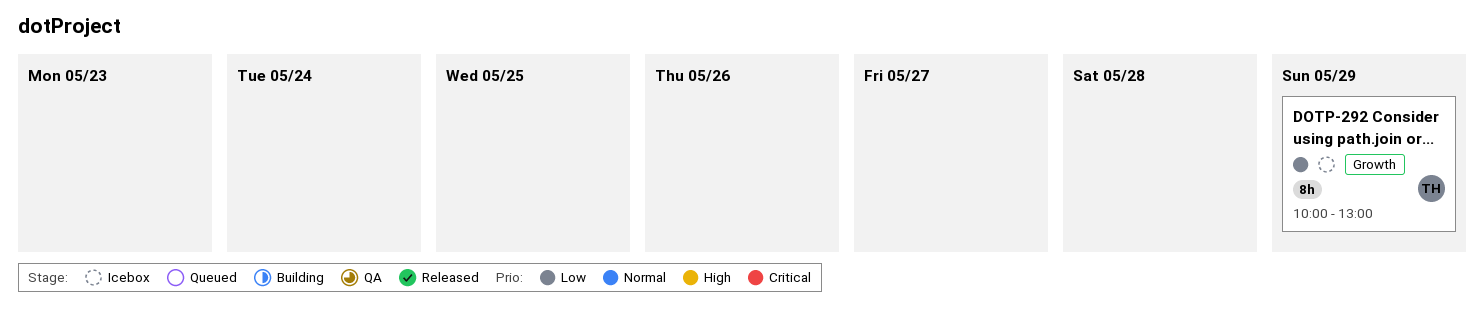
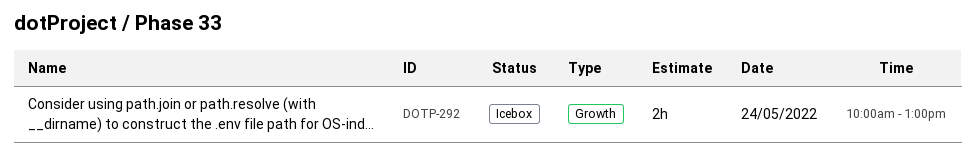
DOTP-292, estimate: 8h -> 2h
DOTP-292, day: May 29 -> May 24

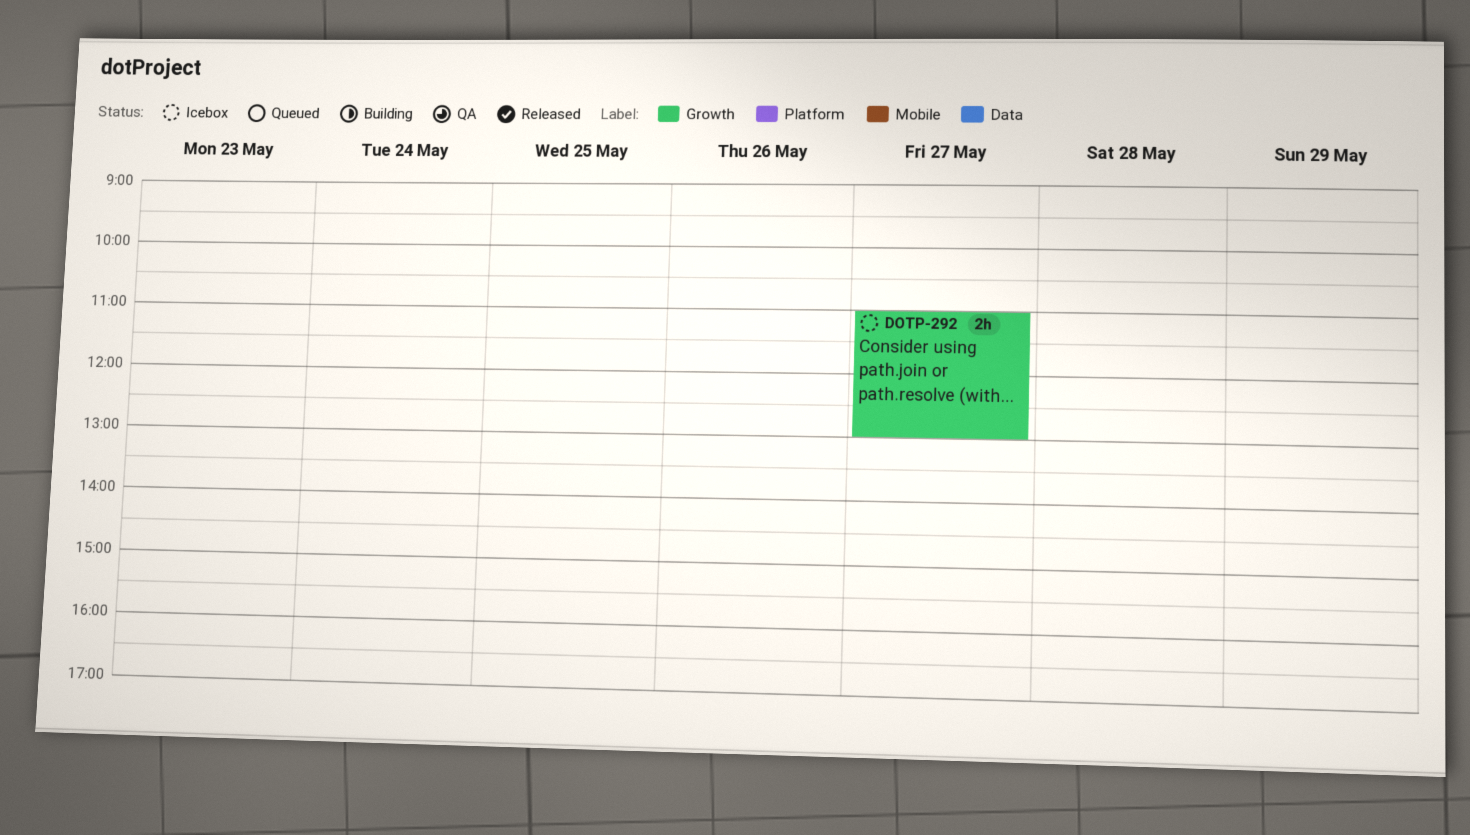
DOTP-292, day: May 24 -> May 27
DOTP-292, begins: 10:00 -> 11:00

